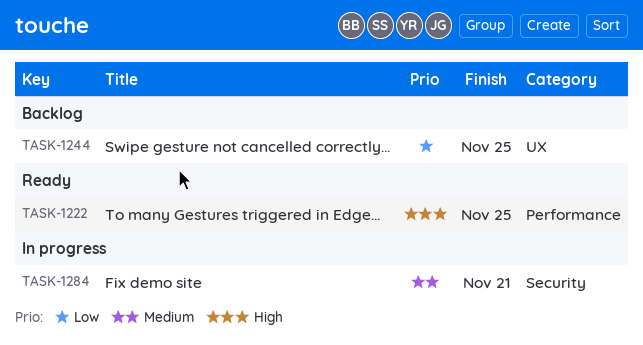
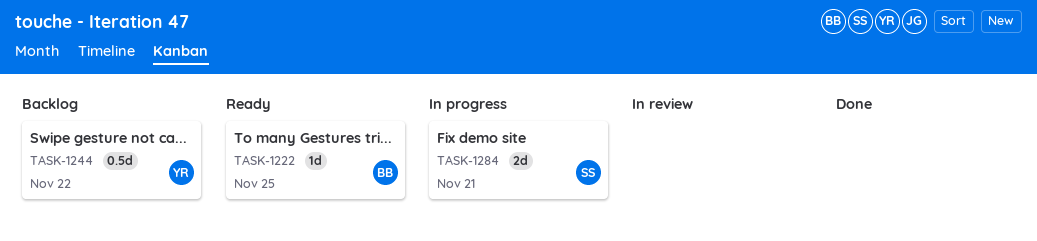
TASK-1244, due: Nov 25 -> Nov 22

